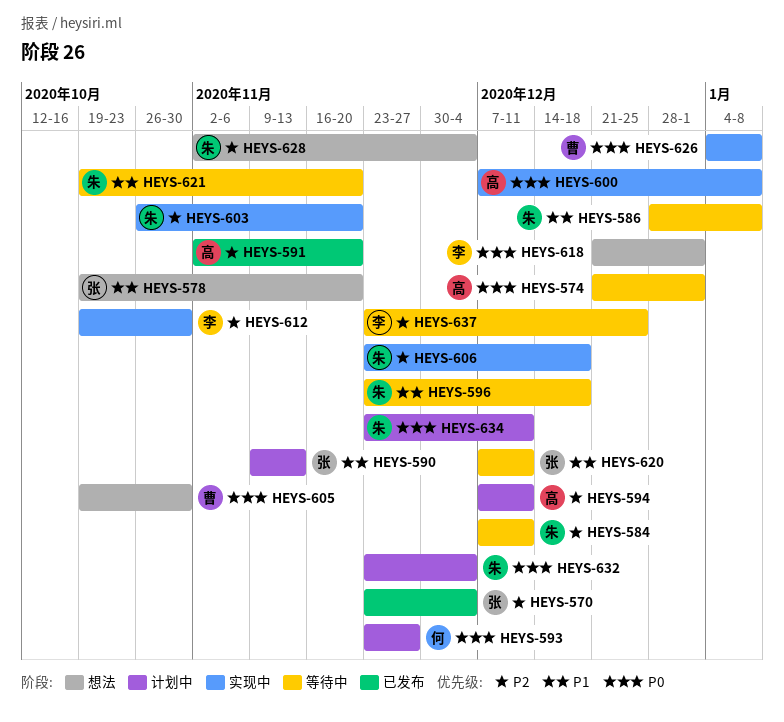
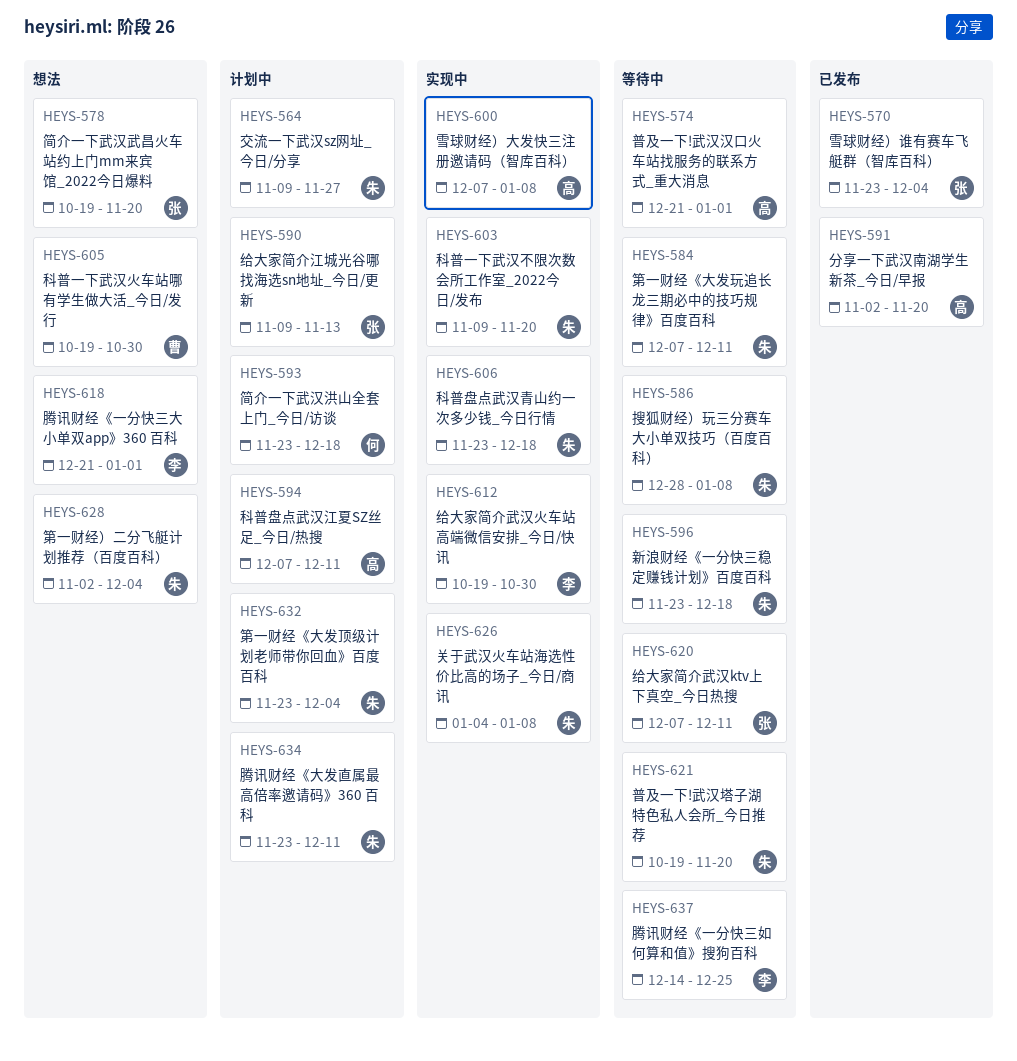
HEYS-564: none -> present
HEYS-593, due: Nov 27 -> Dec 18
HEYS-603, start: Oct 26 -> Nov 9
HEYS-626, owner: 曹 -> 朱
HEYS-637, start: Nov 23 -> Dec 14

